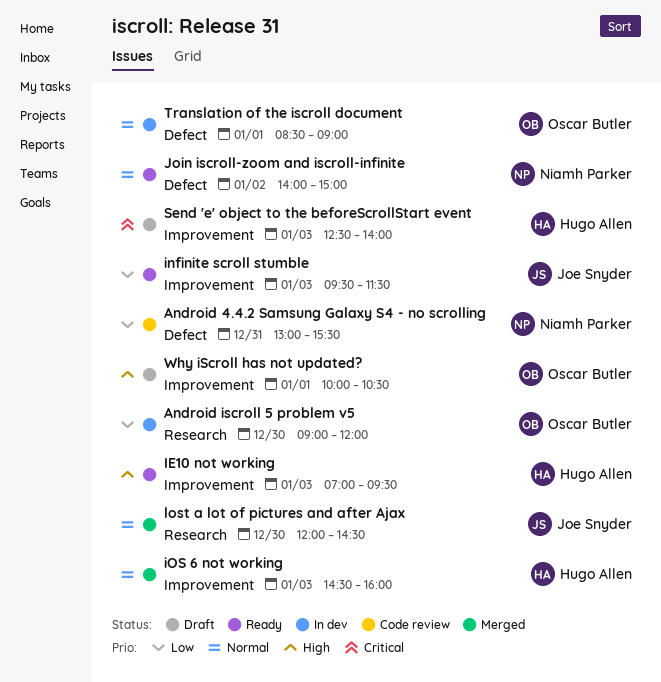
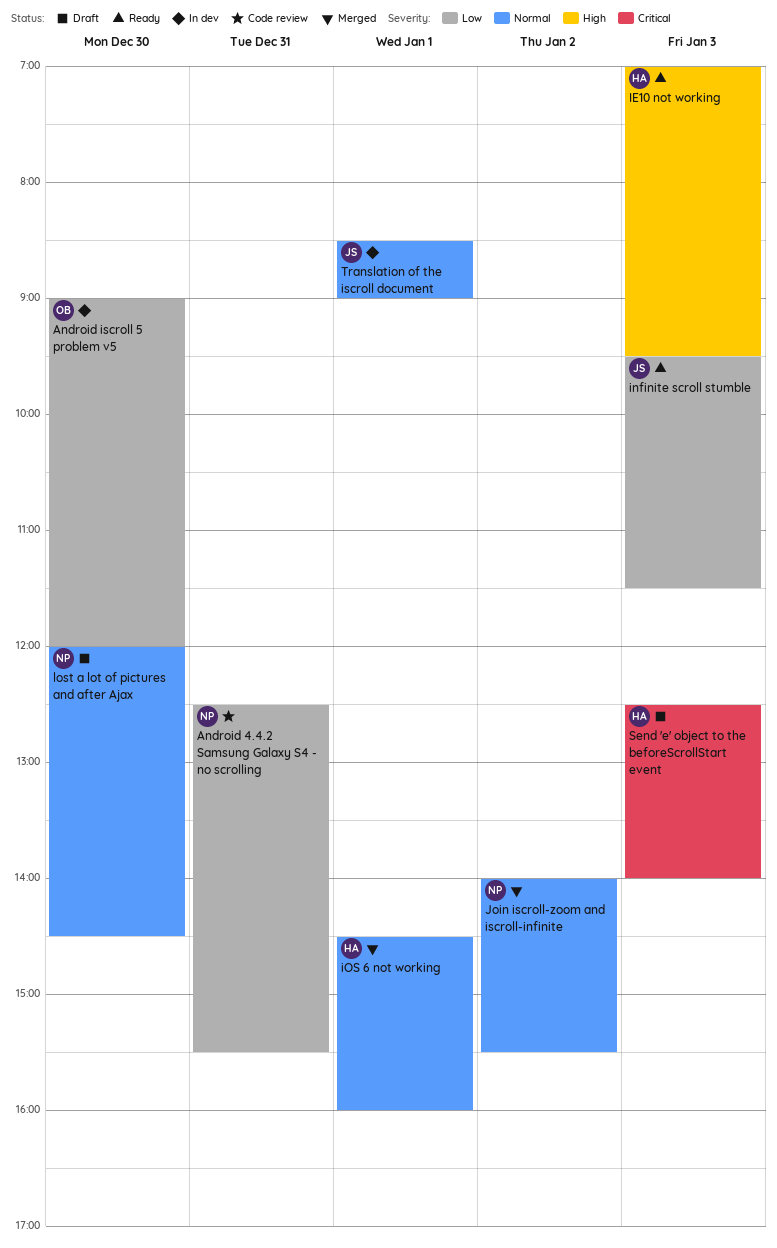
Android 4.4.2 Samsung Galaxy S4 - no scrolling, begins: 13:00 -> 12:30
iOS 6 not working, day: Jan 3 -> Jan 1
Join iscroll-zoom and iscroll-infinite, status: Ready -> Merged
Join iscroll-zoom and iscroll-infinite, ends: 15:00 -> 15:30
lost a lot of pictures and after Ajax, status: Merged -> Draft
lost a lot of pictures and after Ajax, owner: Joe Snyder -> Niamh Parker
Translation of the iscroll document, owner: Oscar Butler -> Joe Snyder
Why iScroll has not updated?: present -> none

